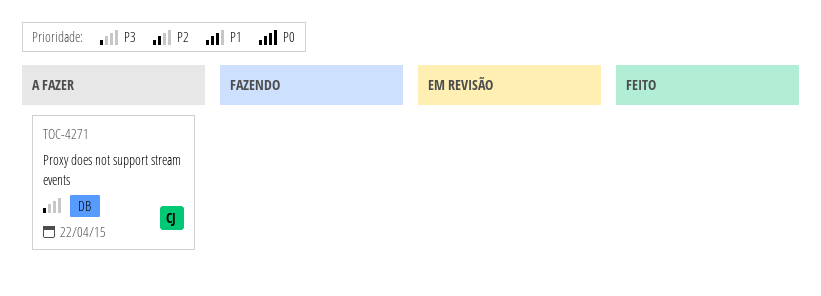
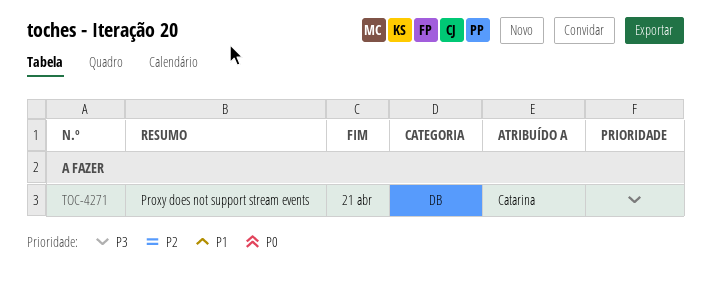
TOC-4271, due: Apr 22 -> Apr 21

